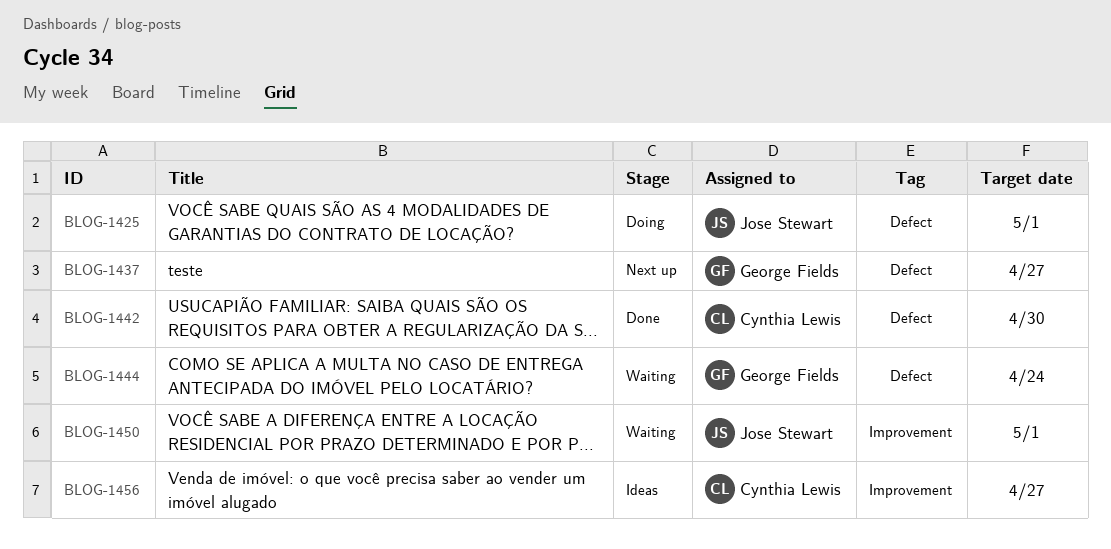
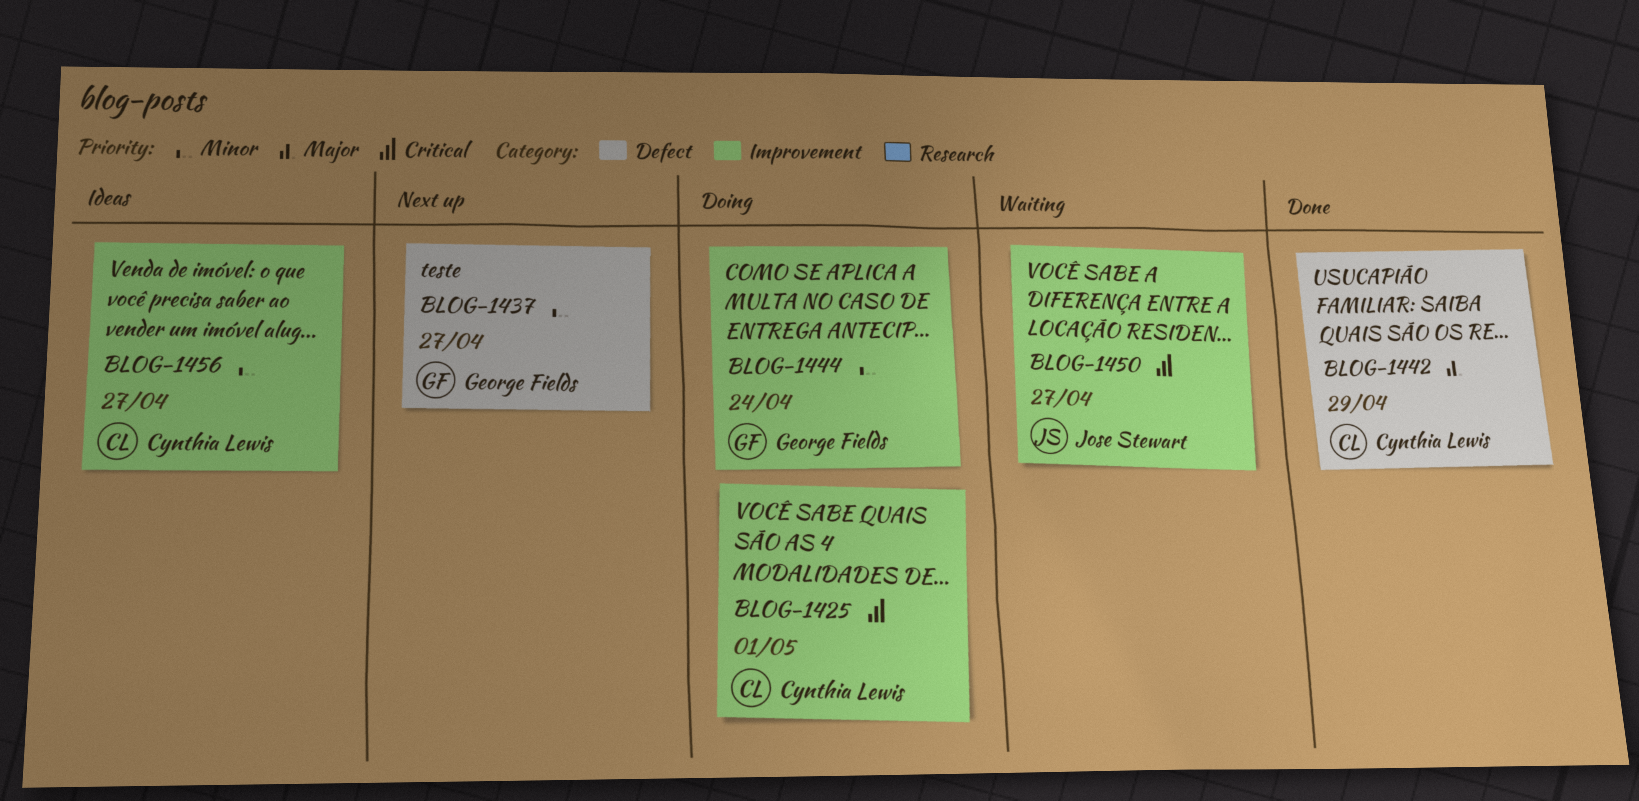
BLOG-1425, owner: Jose Stewart -> Cynthia Lewis
BLOG-1425, label: Defect -> Improvement
BLOG-1442, due: Apr 30 -> Apr 29
BLOG-1444, status: Waiting -> Doing
BLOG-1444, label: Defect -> Improvement
BLOG-1450, due: May 1 -> Apr 27

